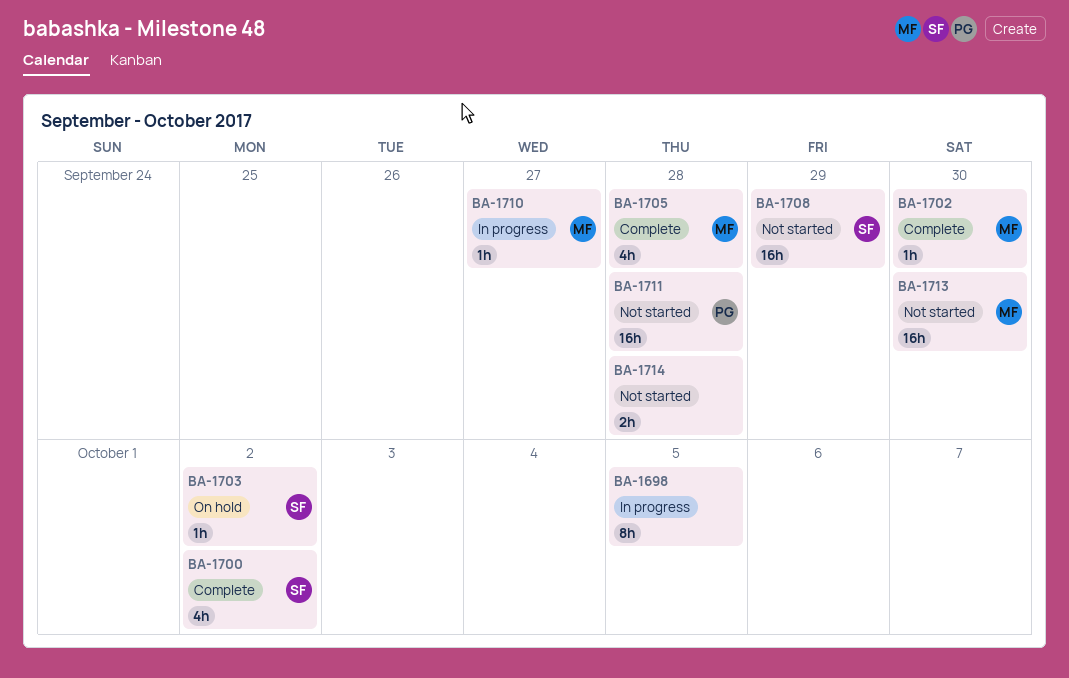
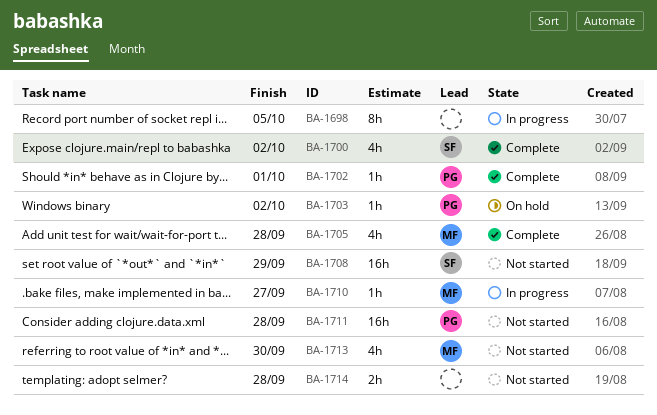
BA-1702, owner: MF -> PG
BA-1702, due: Sep 30 -> Oct 1
BA-1703, owner: SF -> PG
BA-1713, estimate: 16h -> 4h

